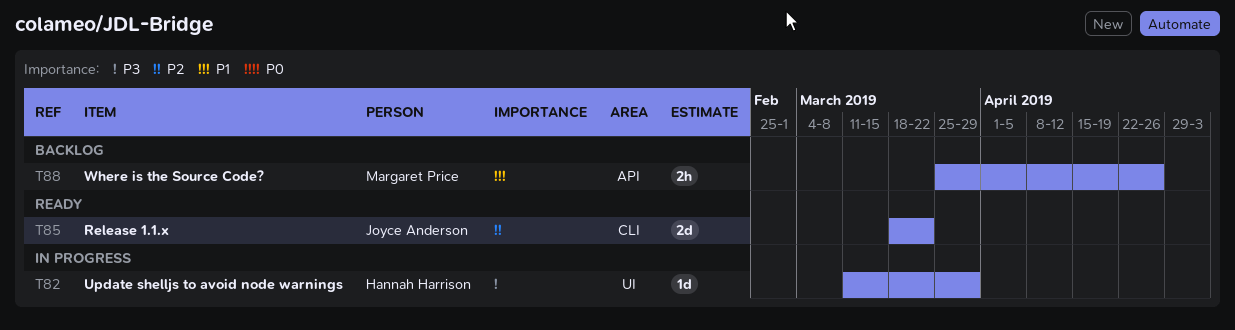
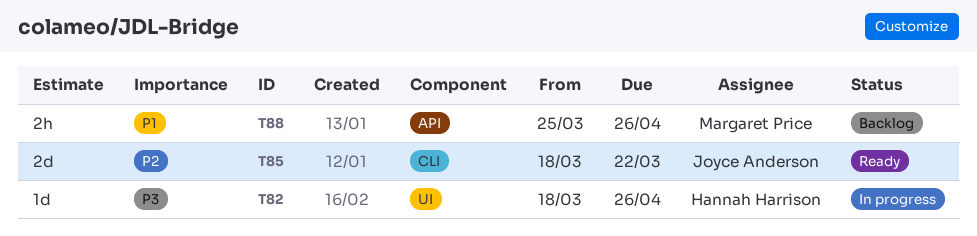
T82, start: Mar 11 -> Mar 18
T82, due: Mar 29 -> Apr 26

